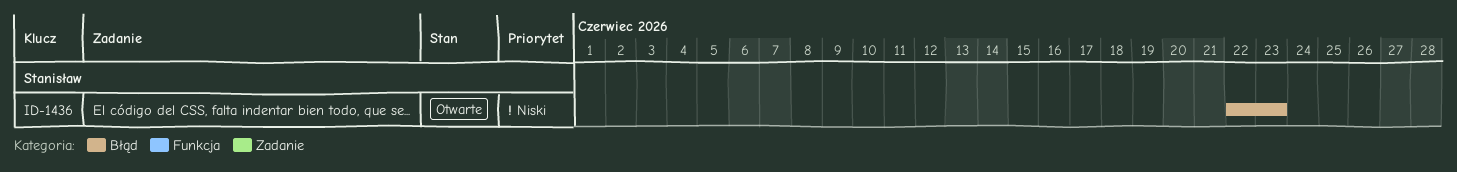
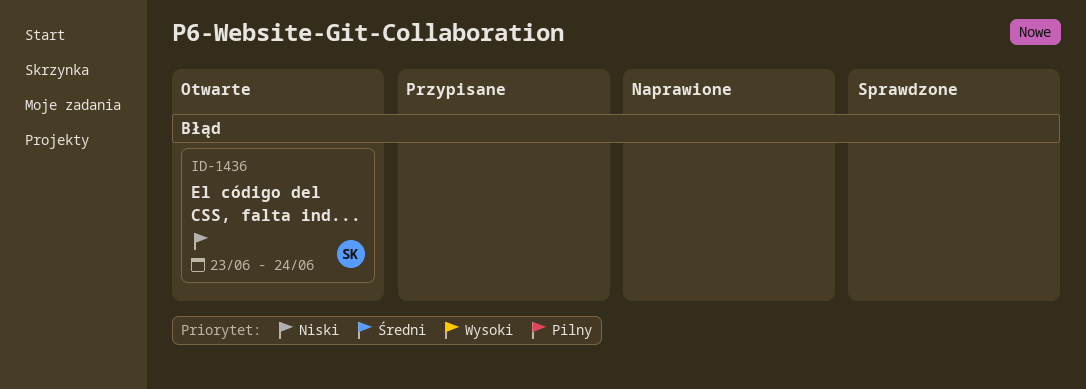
ID-1436, start: Jun 22 -> Jun 23
ID-1436, due: Jun 23 -> Jun 24

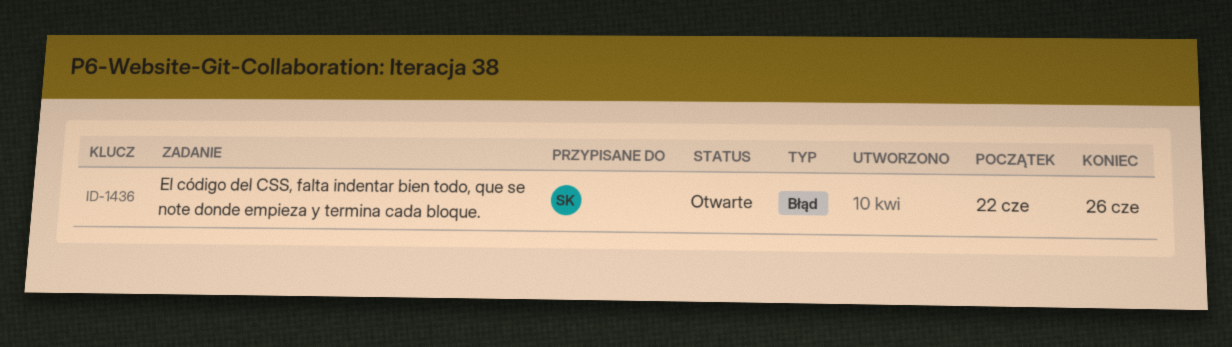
ID-1436, start: Jun 23 -> Jun 22
ID-1436, due: Jun 24 -> Jun 26

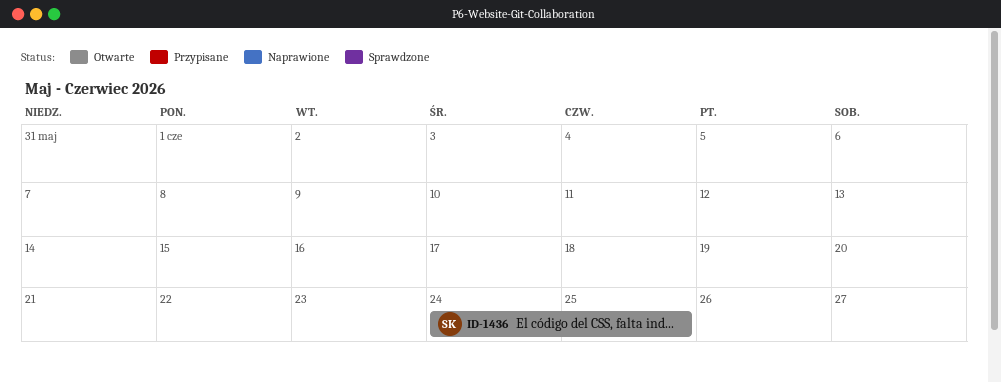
ID-1436, start: Jun 22 -> Jun 24
ID-1436, due: Jun 26 -> Jun 25

